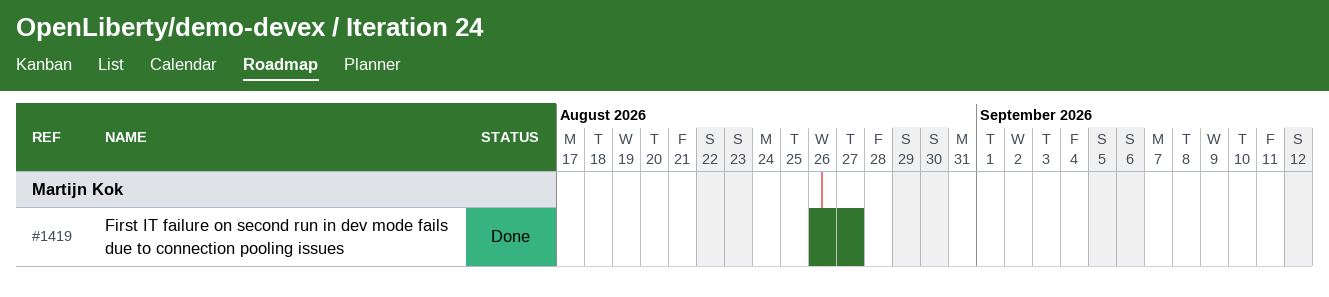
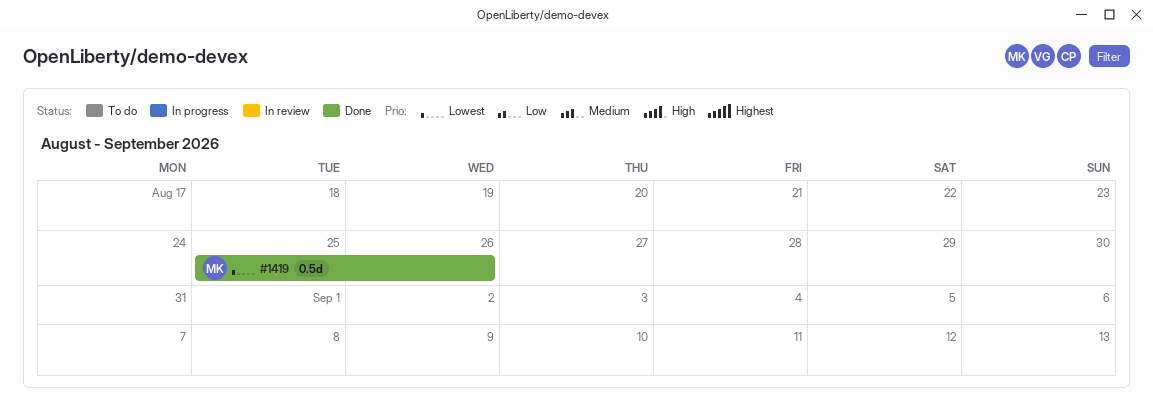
#1419, start: Aug 26 -> Aug 25
#1419, due: Aug 27 -> Aug 26

